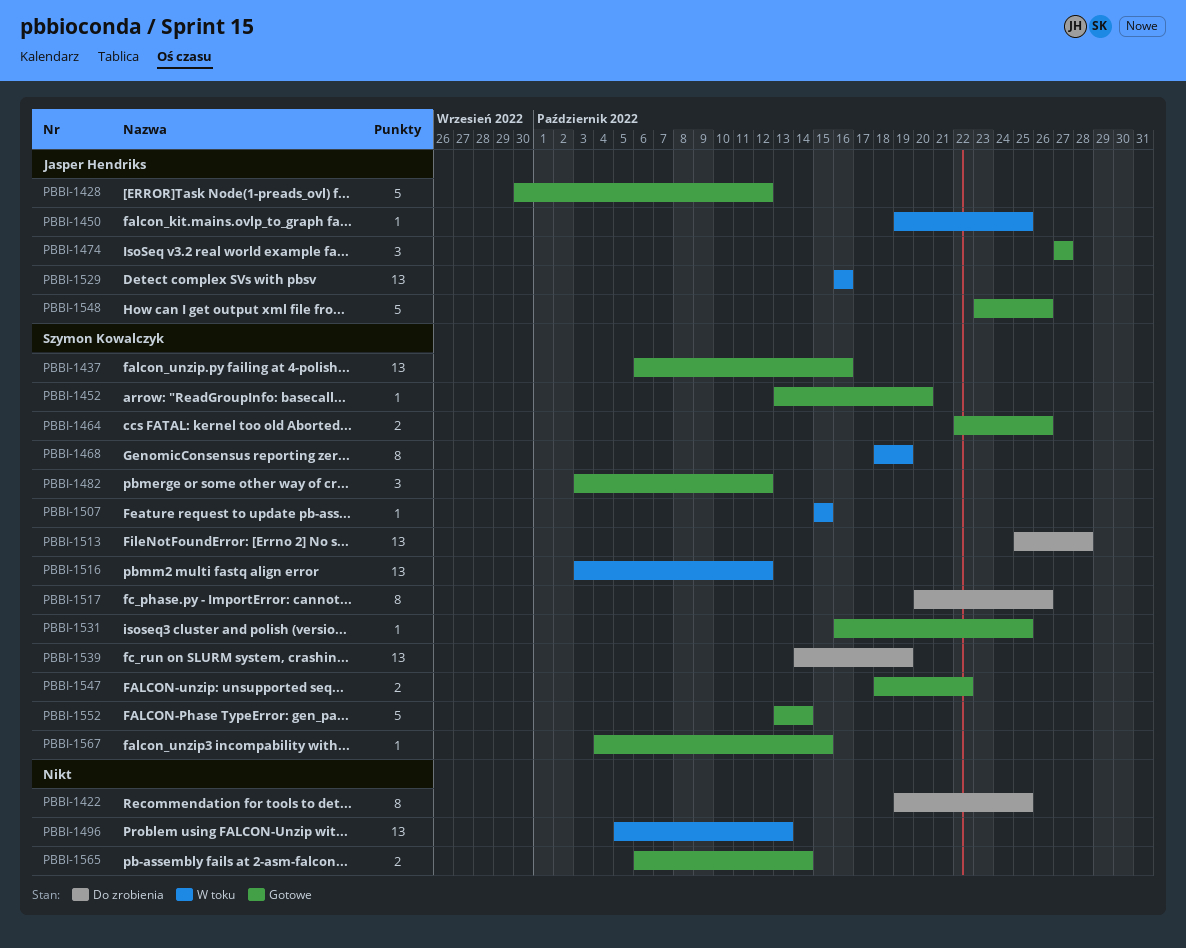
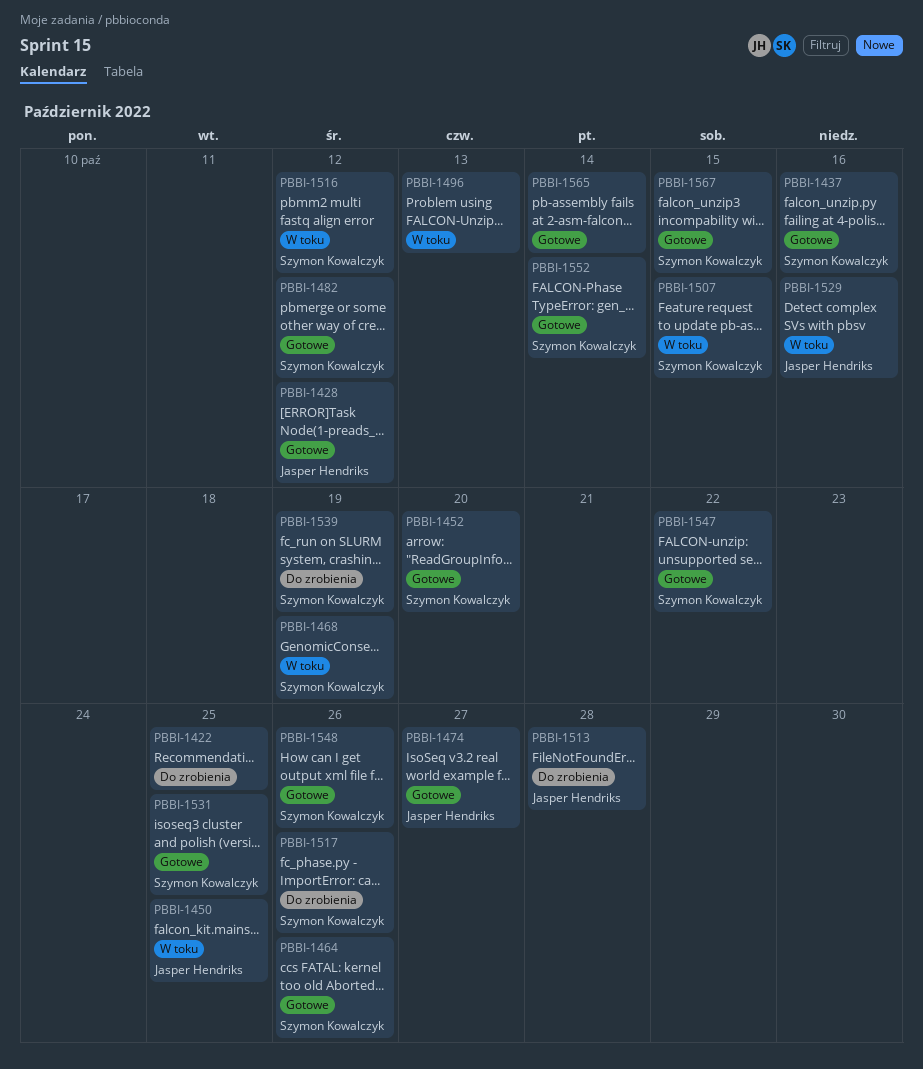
PBBI-1513, owner: Szymon Kowalczyk -> Jasper Hendriks
PBBI-1548, owner: Jasper Hendriks -> Szymon Kowalczyk

